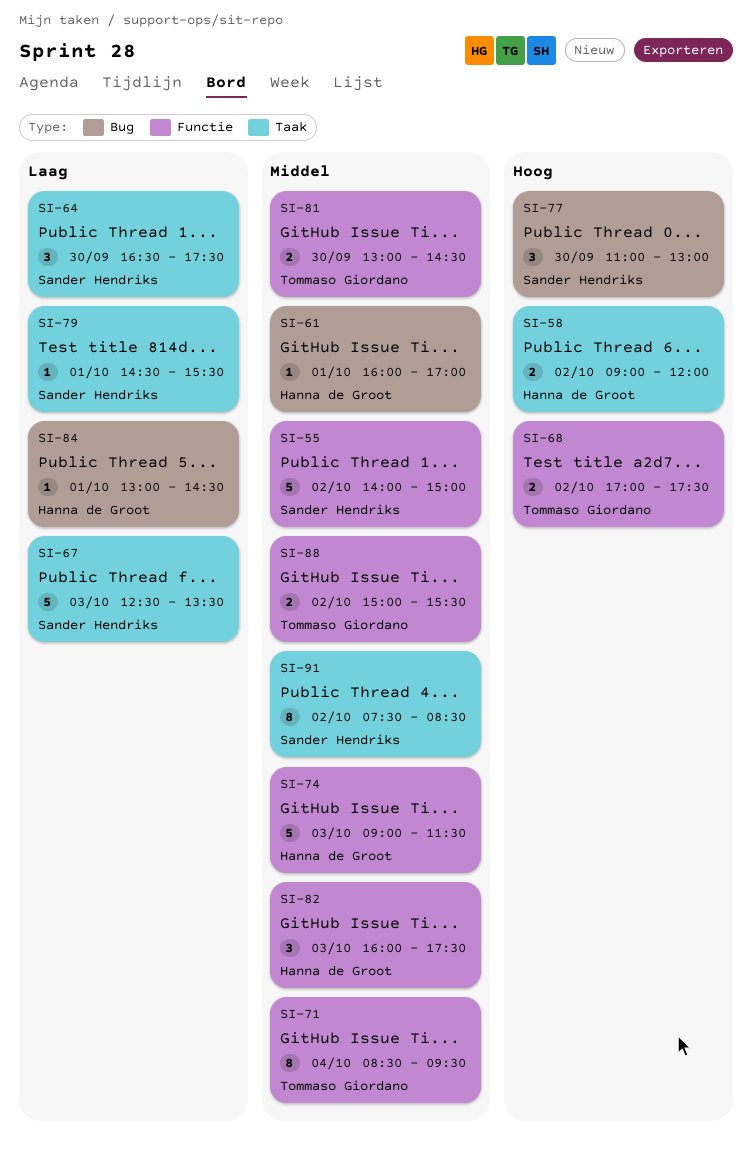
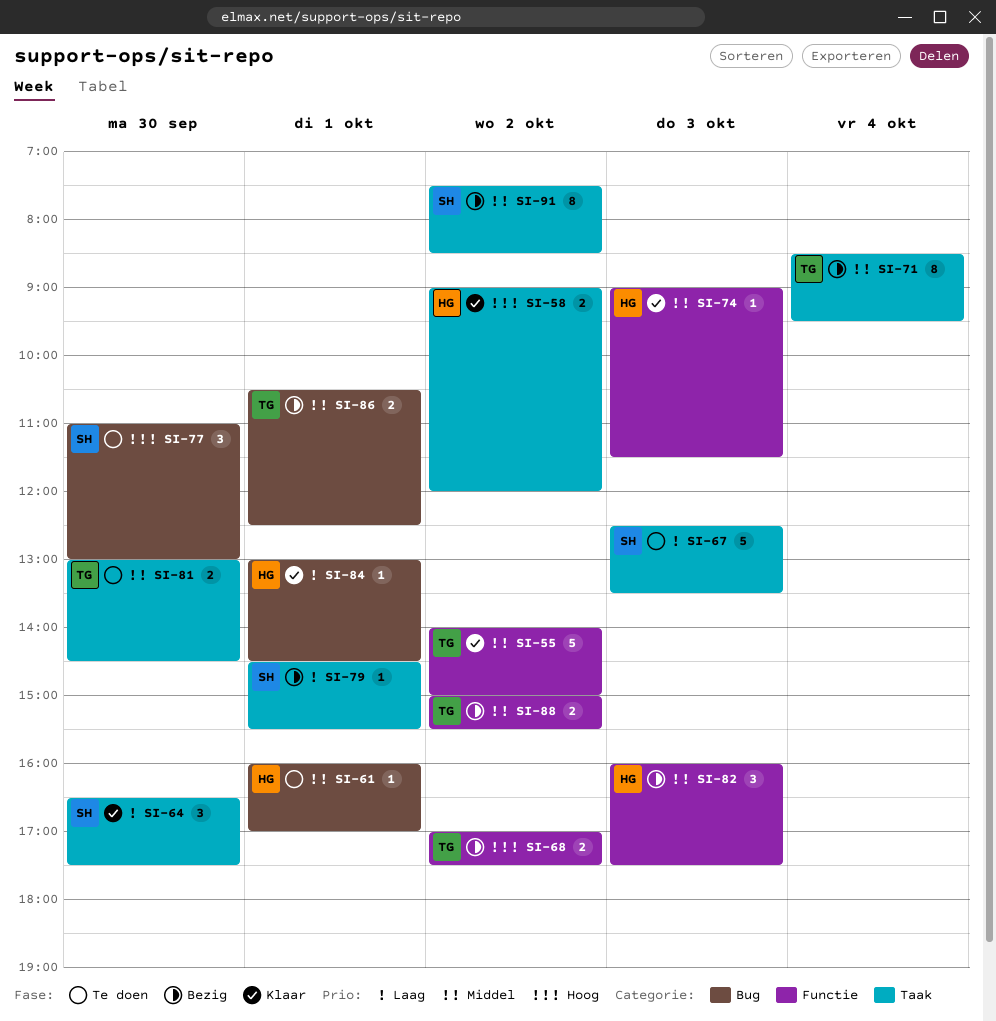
SI-55, owner: Sander Hendriks -> Tommaso Giordano
SI-71, label: Functie -> Taak
SI-74, estimate: 5 -> 1
SI-81, label: Functie -> Taak
SI-86: none -> present

